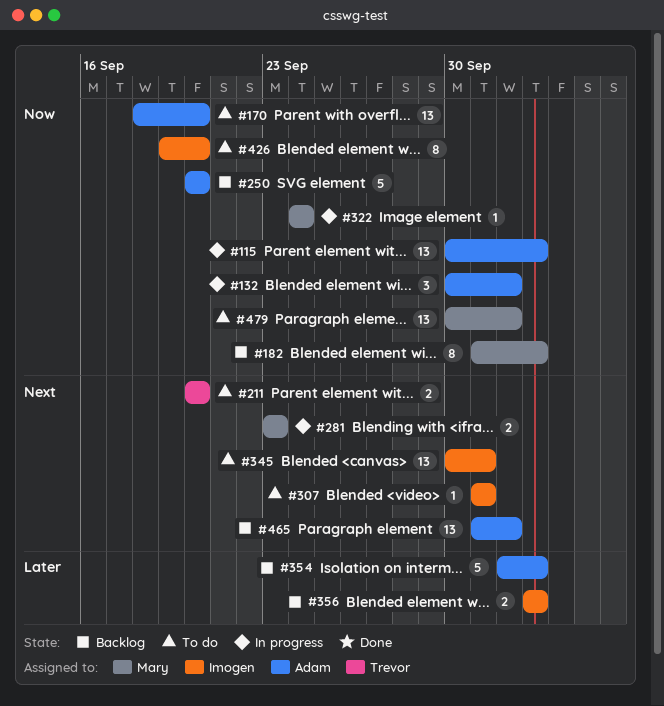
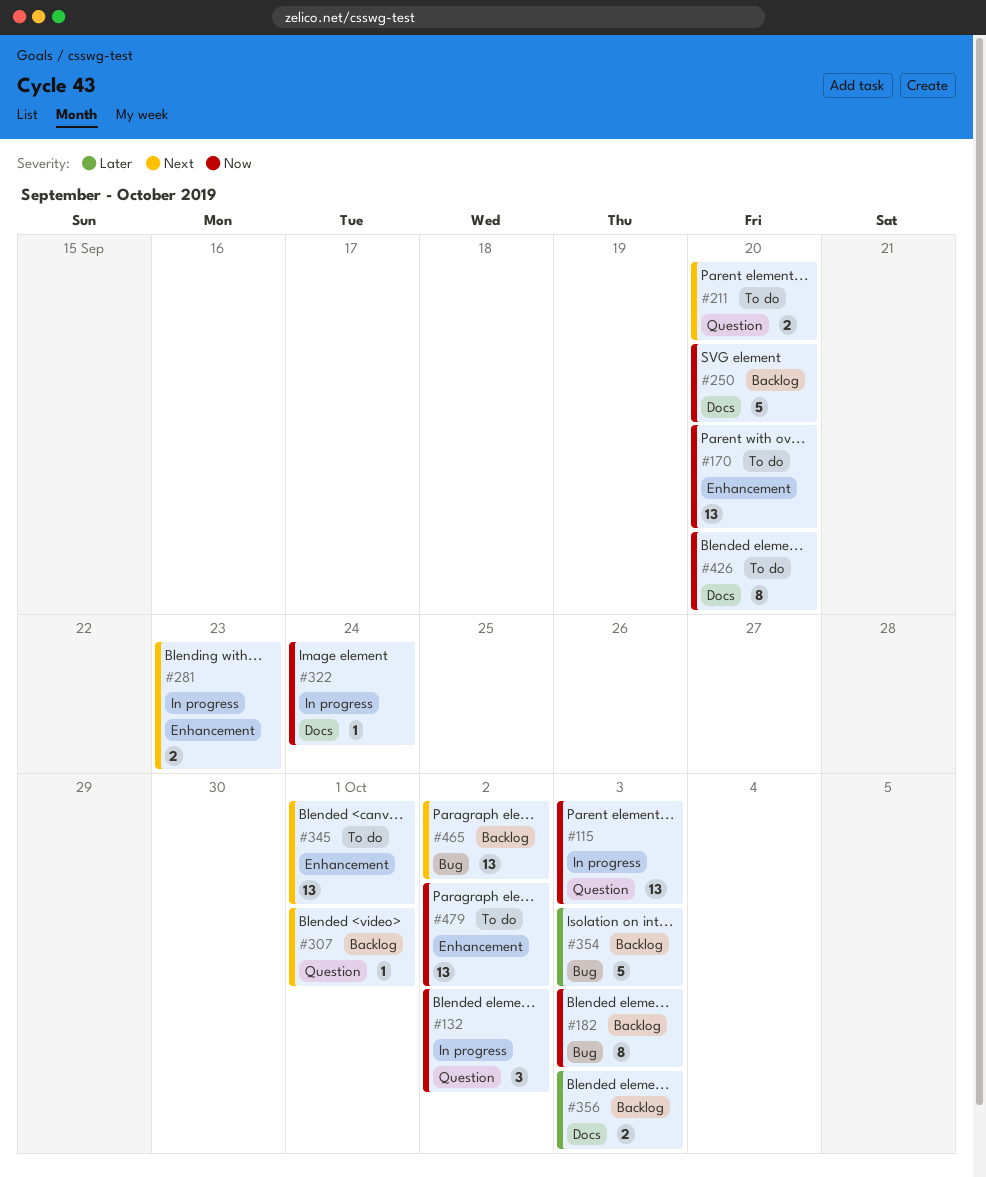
#307, status: To do -> Backlog

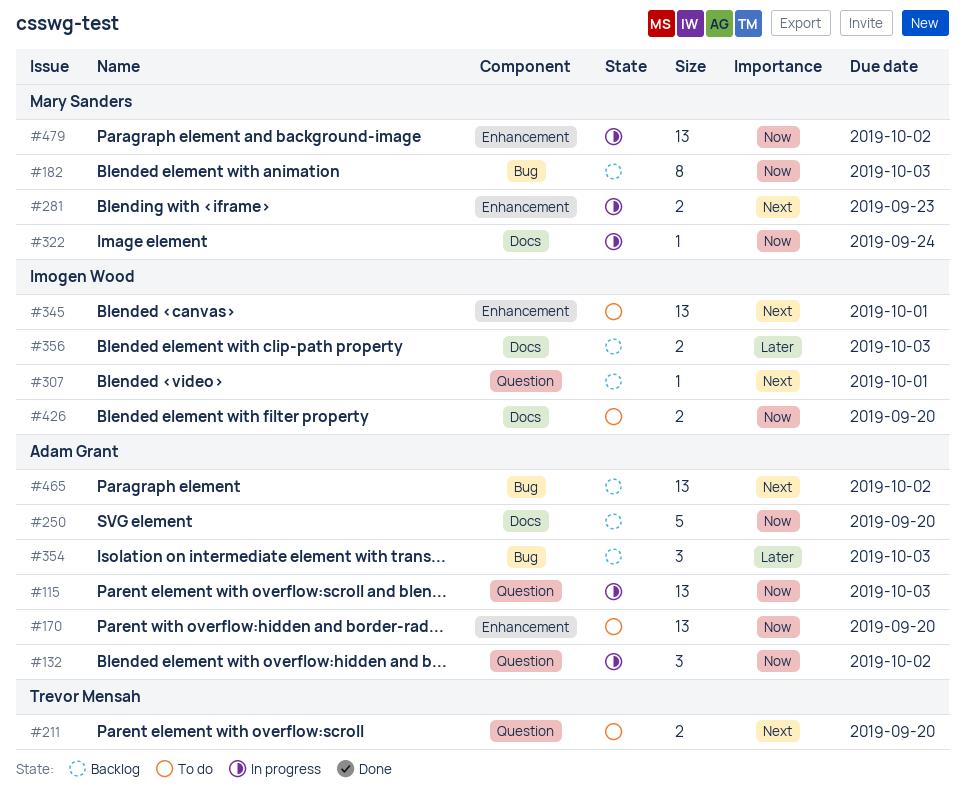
#354, estimate: 5 -> 3
#426, estimate: 8 -> 2
#479, status: To do -> In progress

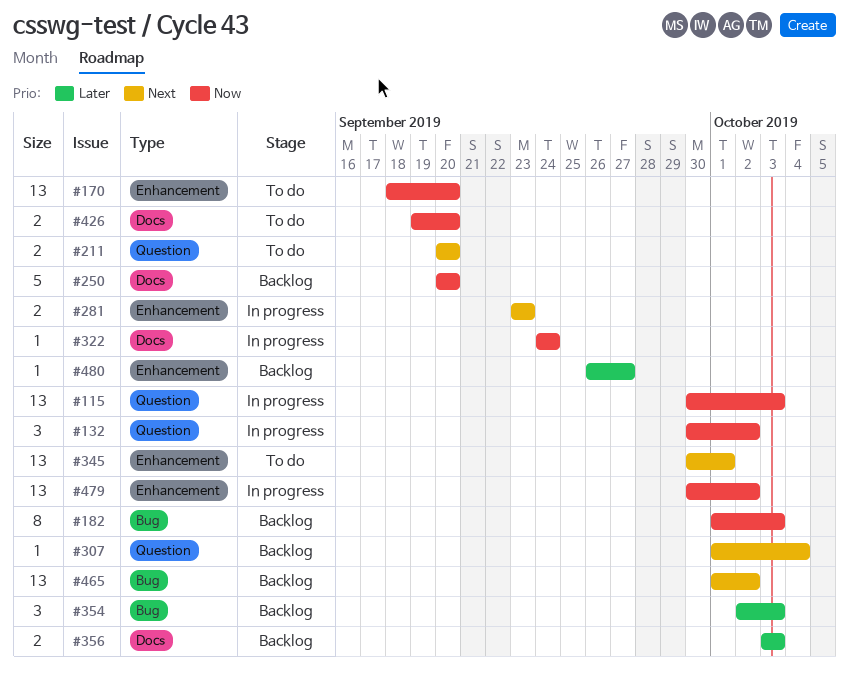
#307, due: Oct 1 -> Oct 4
#480: none -> present

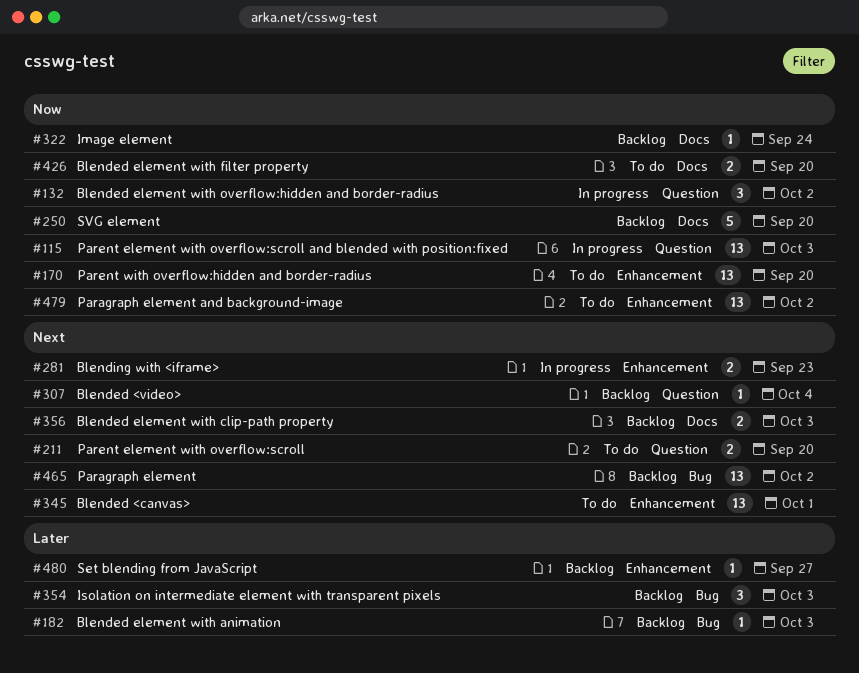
#182, priority: Now -> Later
#182, estimate: 8 -> 1
#322, status: In progress -> Backlog
#356, priority: Later -> Next
#479, status: In progress -> To do

